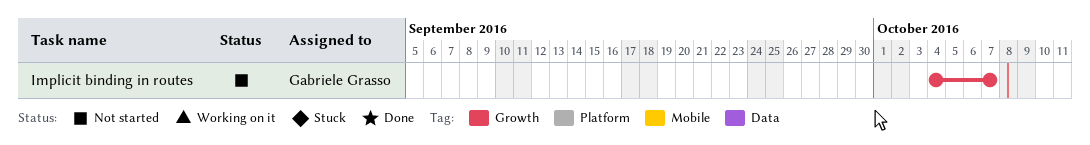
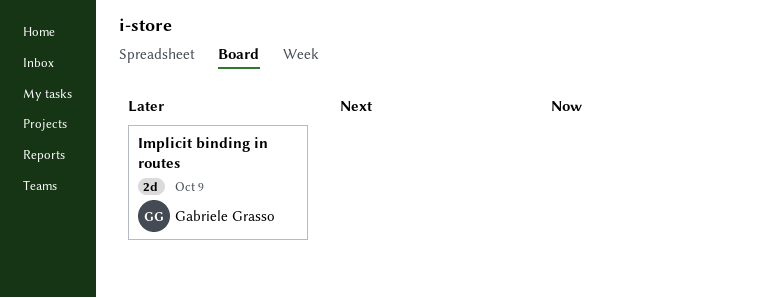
Implicit binding in routes, due: Oct 7 -> Oct 9

